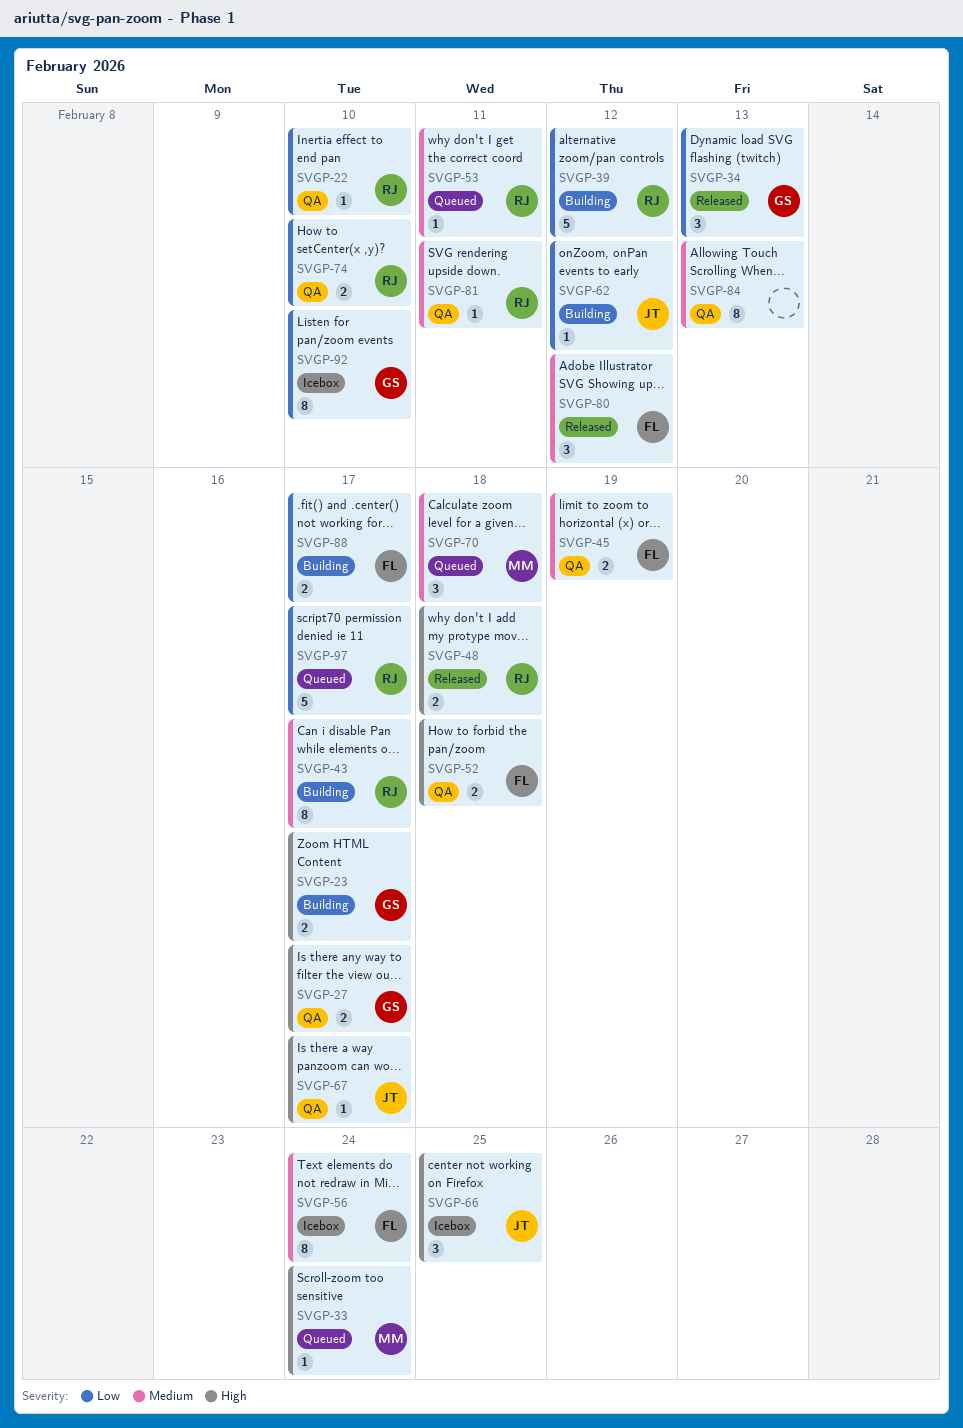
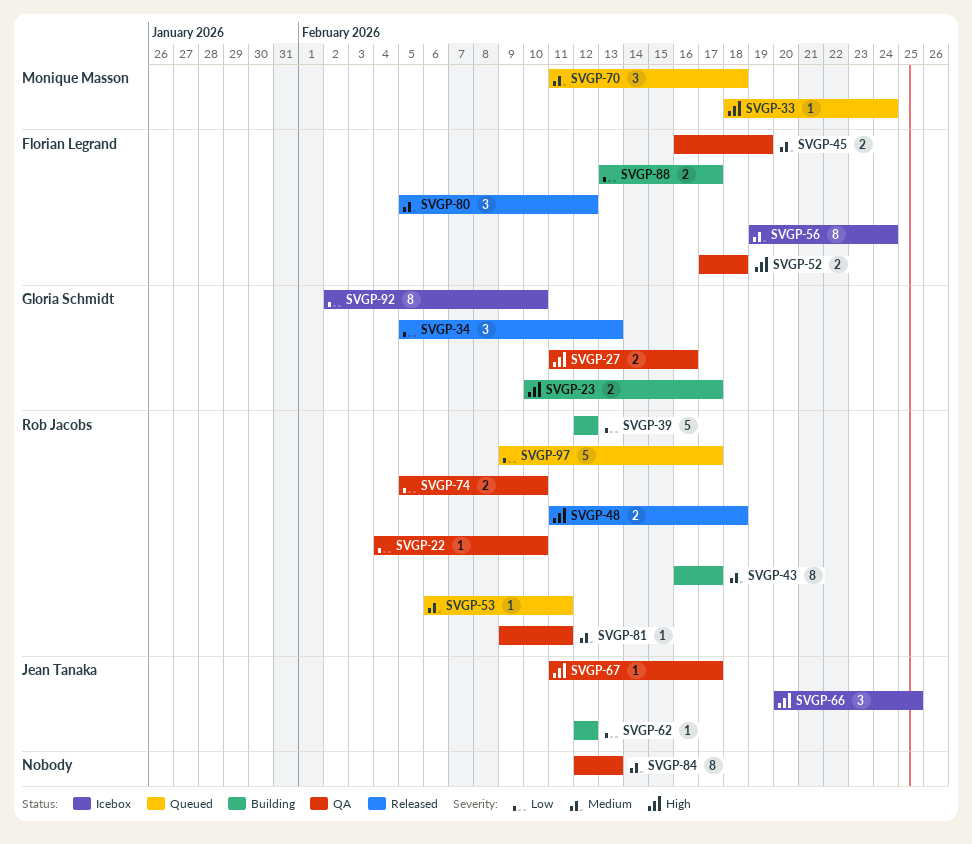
SVGP-27, due: Feb 17 -> Feb 16

